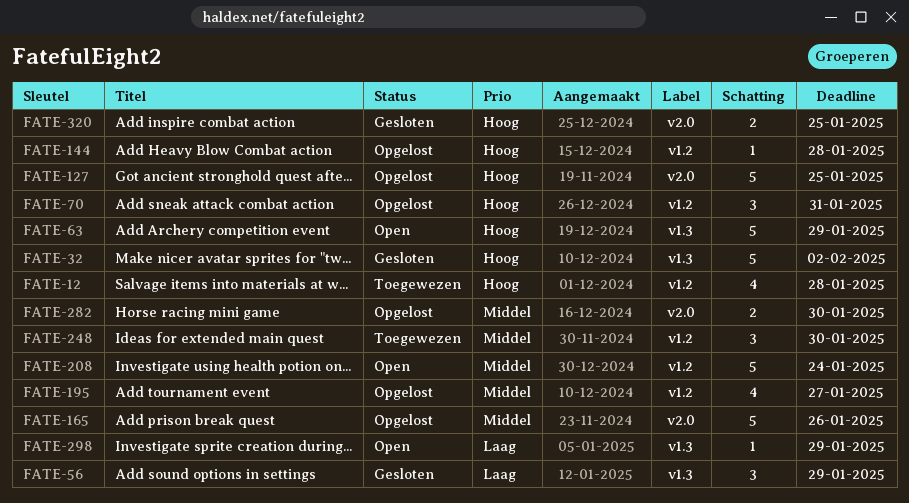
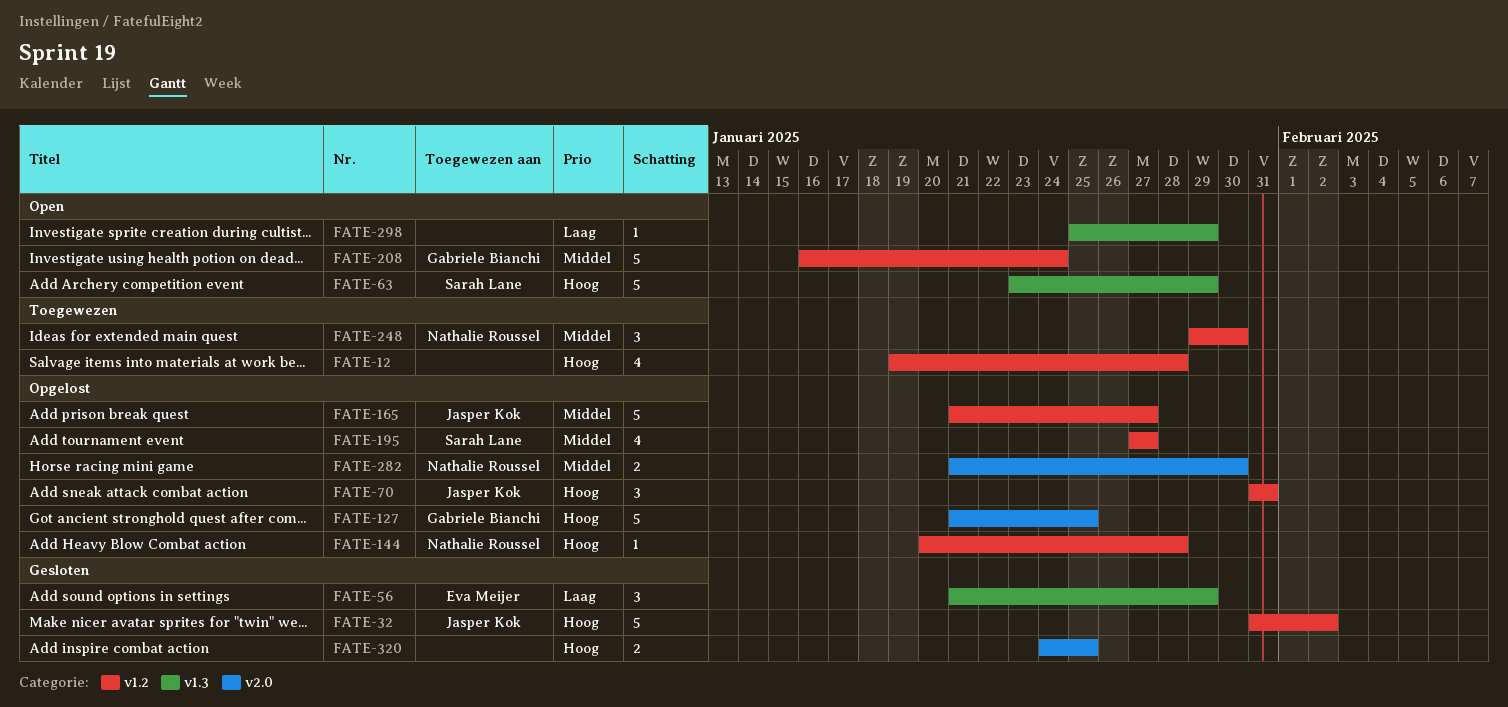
FATE-32, label: v1.3 -> v1.2
FATE-165, label: v2.0 -> v1.2
FATE-165, due: Jan 26 -> Jan 27

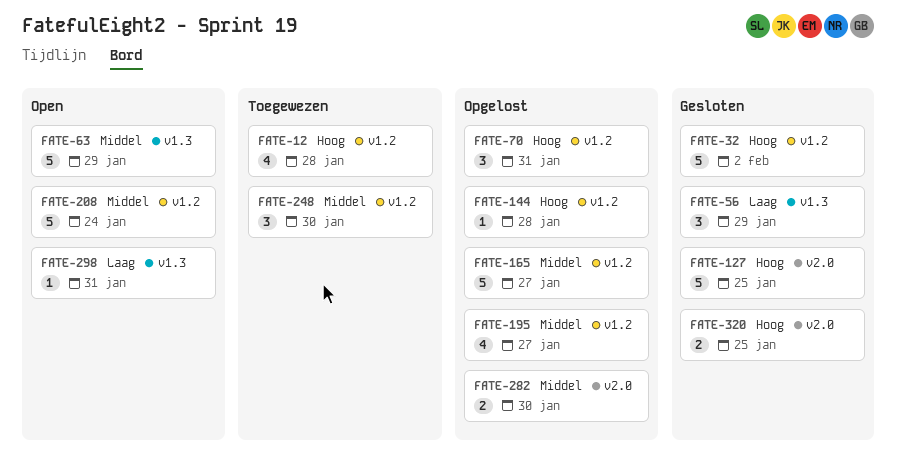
FATE-63, priority: Hoog -> Middel
FATE-127, status: Opgelost -> Gesloten
FATE-298, due: Jan 29 -> Jan 31

